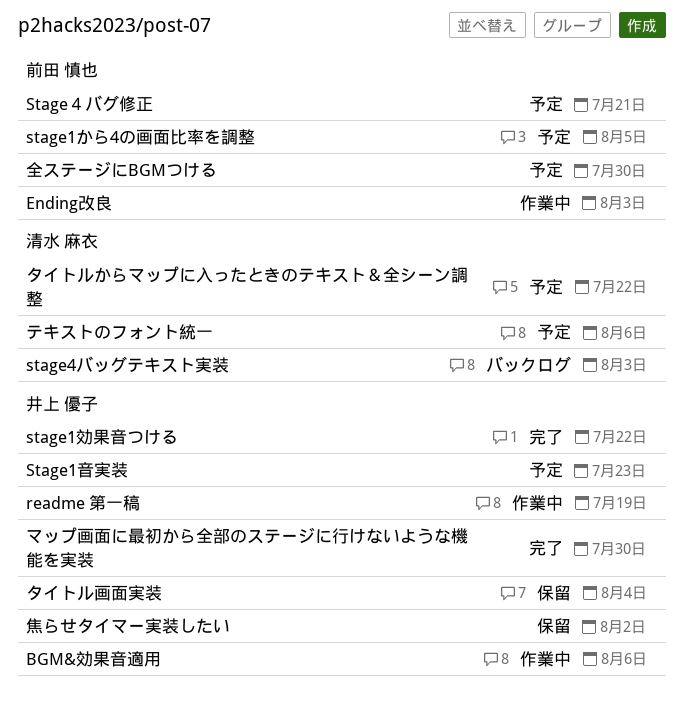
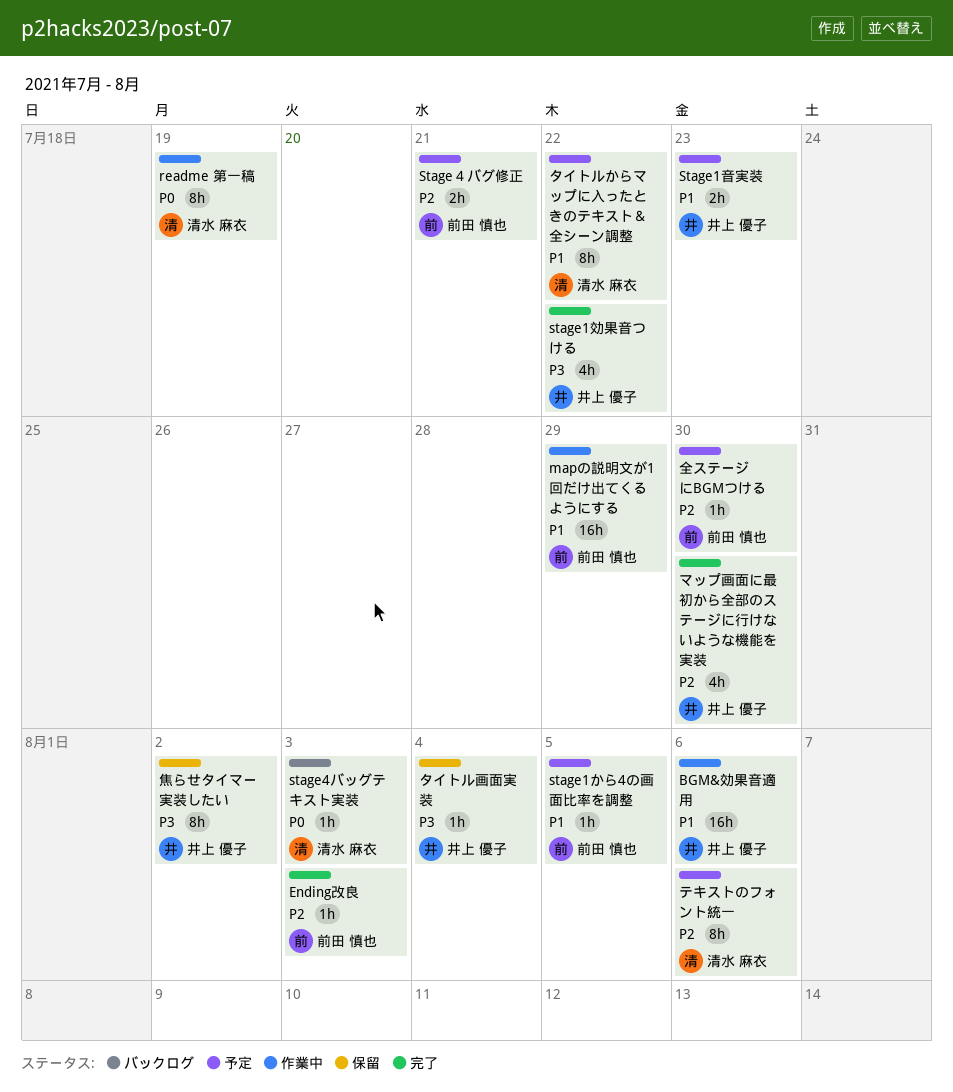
Ending改良, status: 作業中 -> 完了
mapの説明文が1回だけ出てくるようにする: none -> present
readme 第一稿, owner: 井上 優子 -> 清水 麻衣

